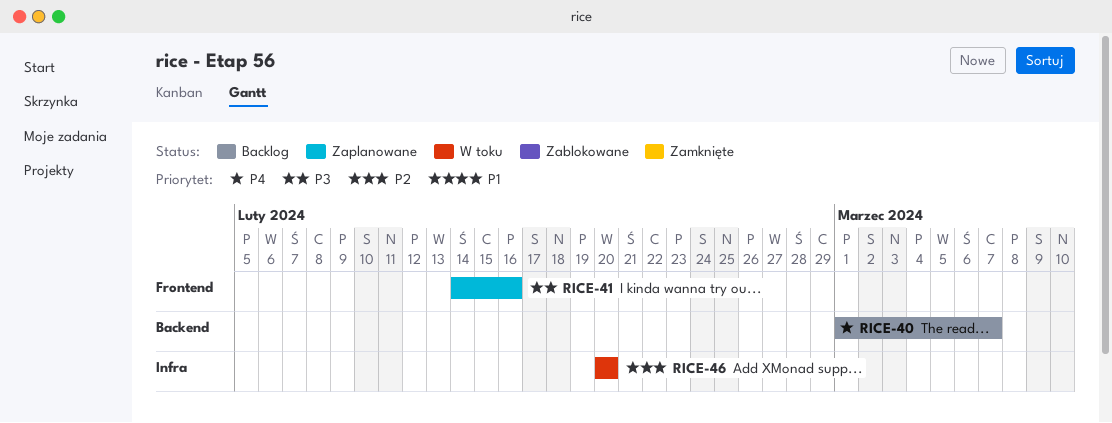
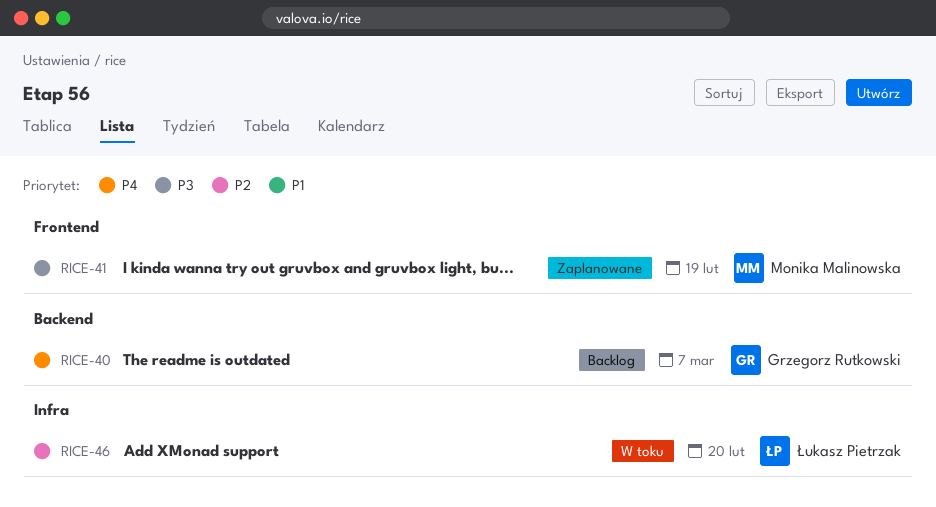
RICE-41, due: Feb 16 -> Feb 19

